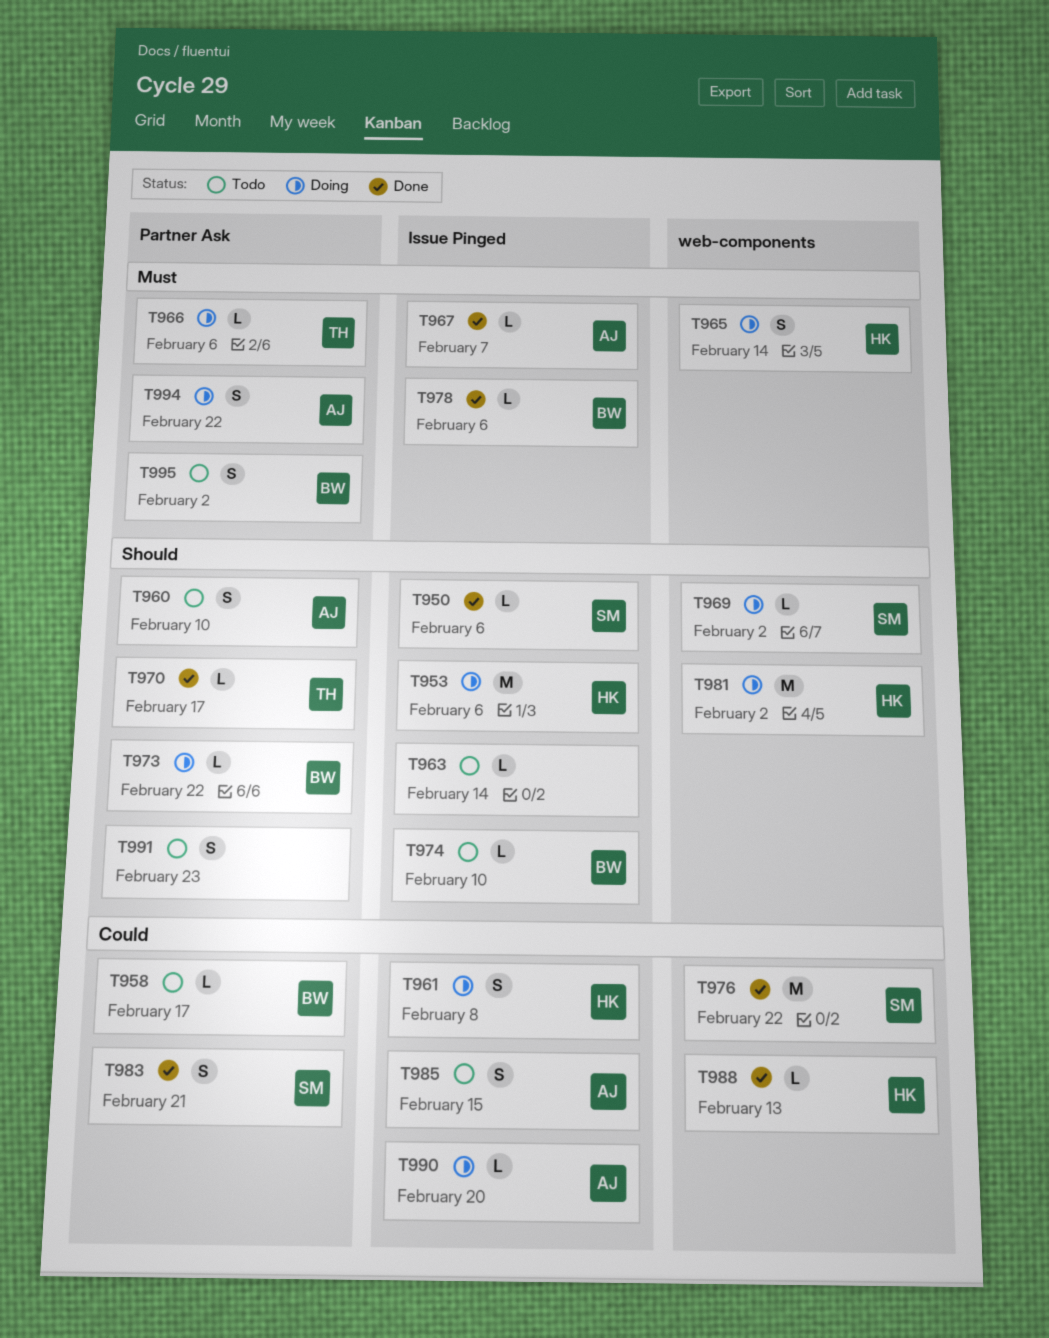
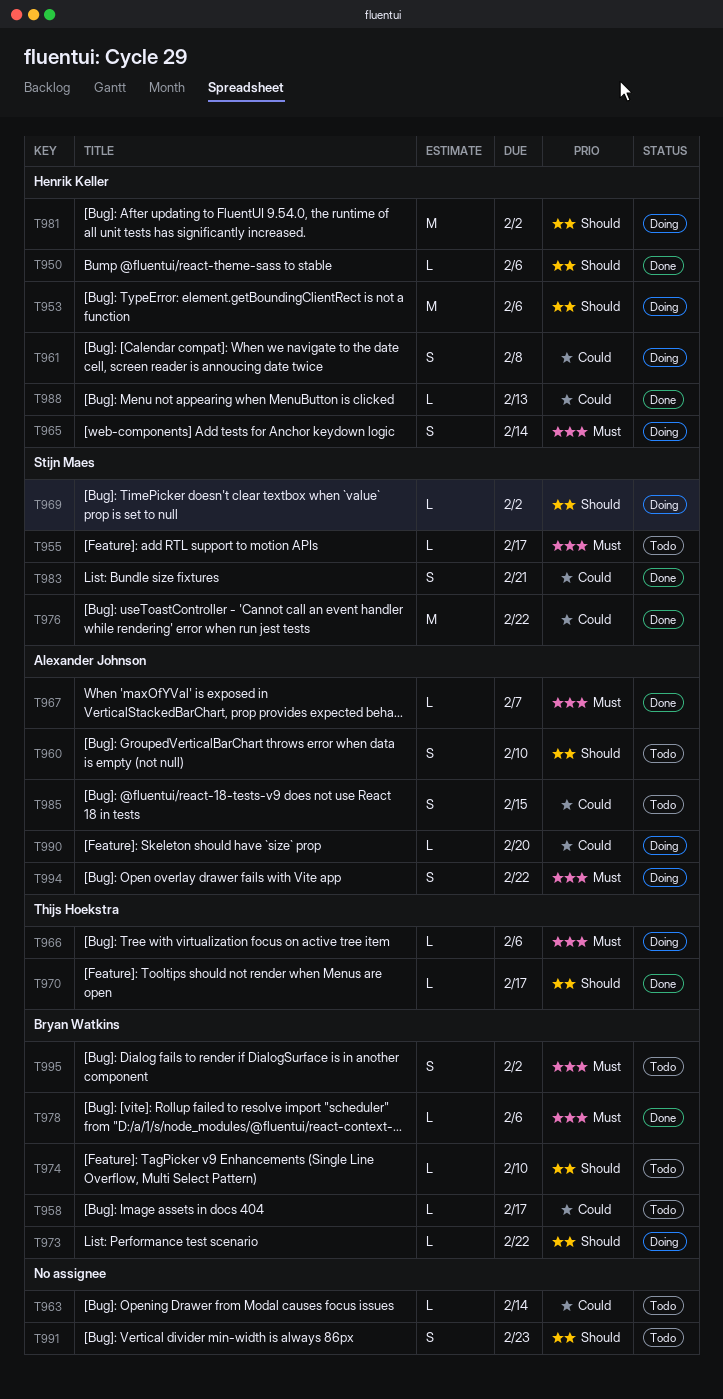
T950, owner: Stijn Maes -> Henrik Keller
T955: none -> present
T963, priority: Should -> Could

